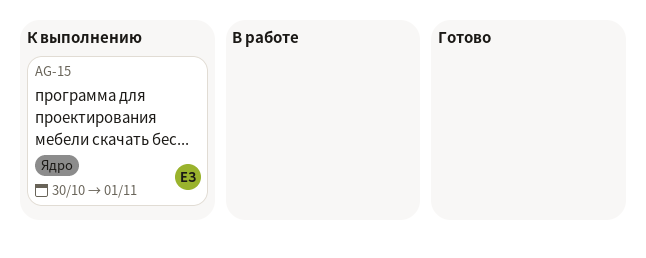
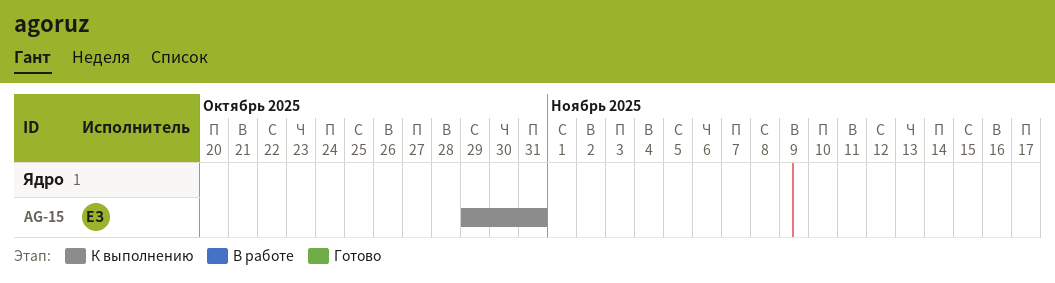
AG-15, start: Oct 30 -> Oct 29
AG-15, due: Nov 1 -> Oct 31

